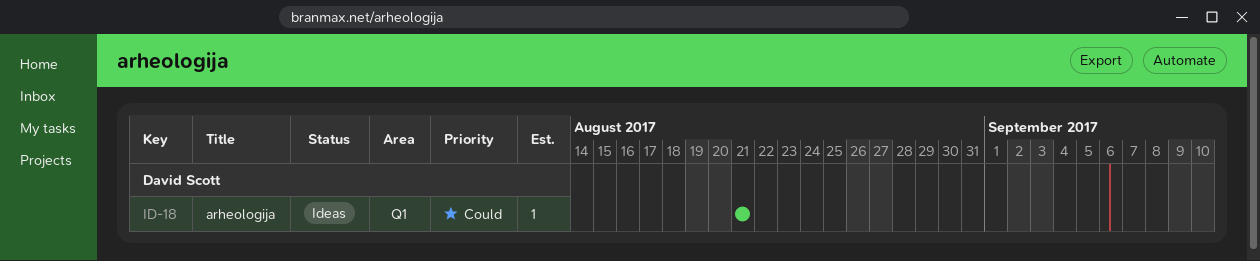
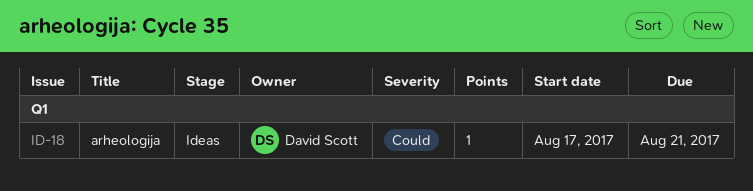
ID-18, start: Aug 21 -> Aug 17

